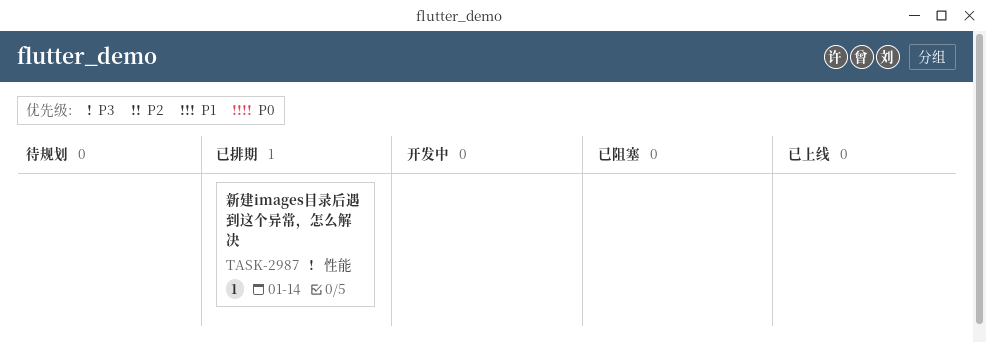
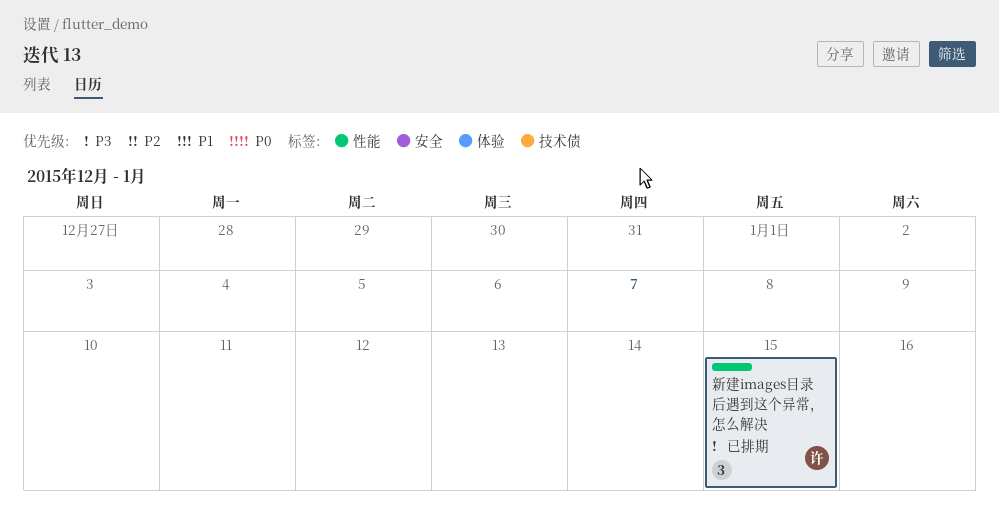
新建images目录后遇到这个异常，怎么解决, estimate: 1 -> 3
新建images目录后遇到这个异常，怎么解决, due: Jan 14 -> Jan 15

